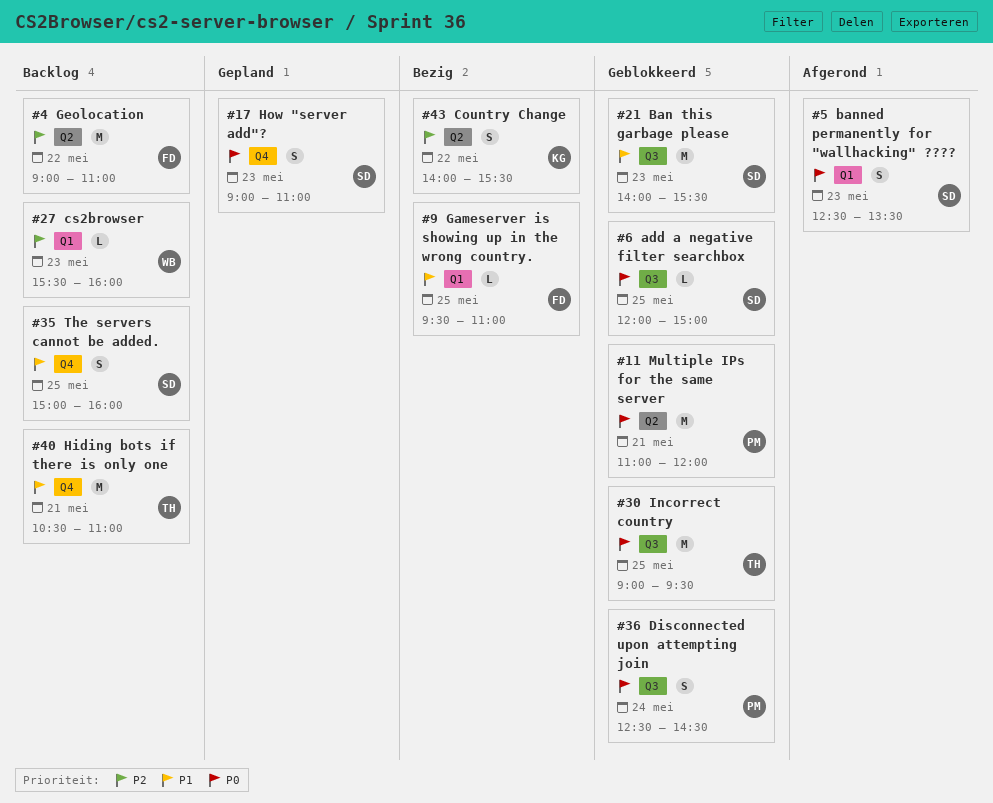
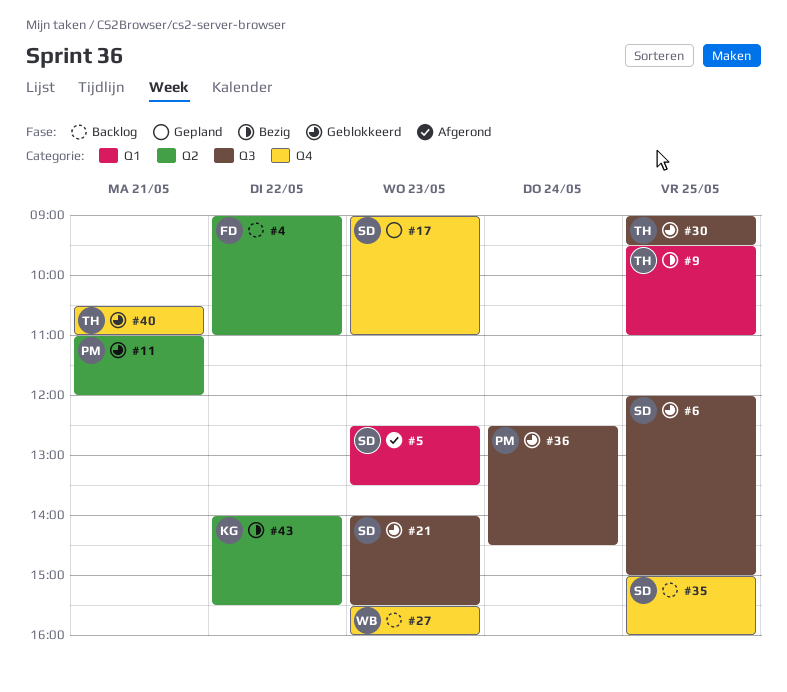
#9, owner: FD -> TH
#27, label: Q1 -> Q4
#40, status: Backlog -> Geblokkeerd

